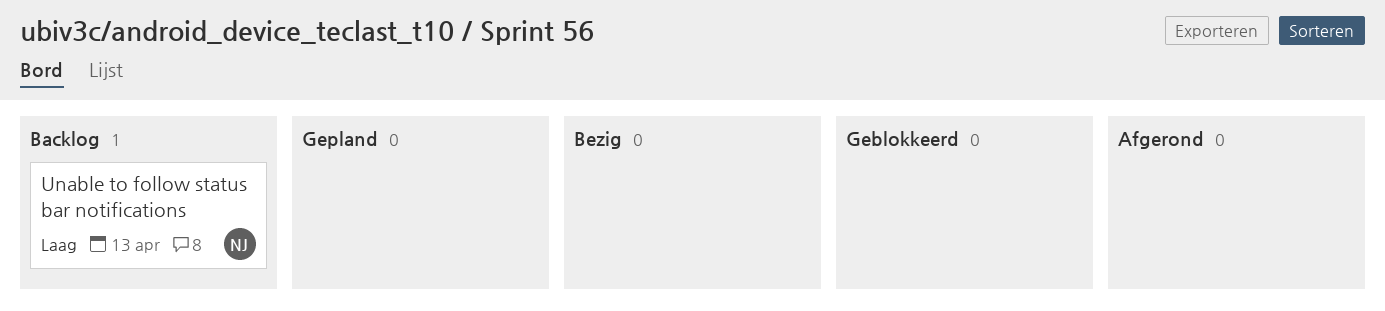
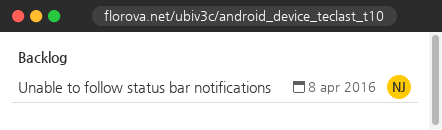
Unable to follow status bar notifications, due: Apr 13 -> Apr 8

